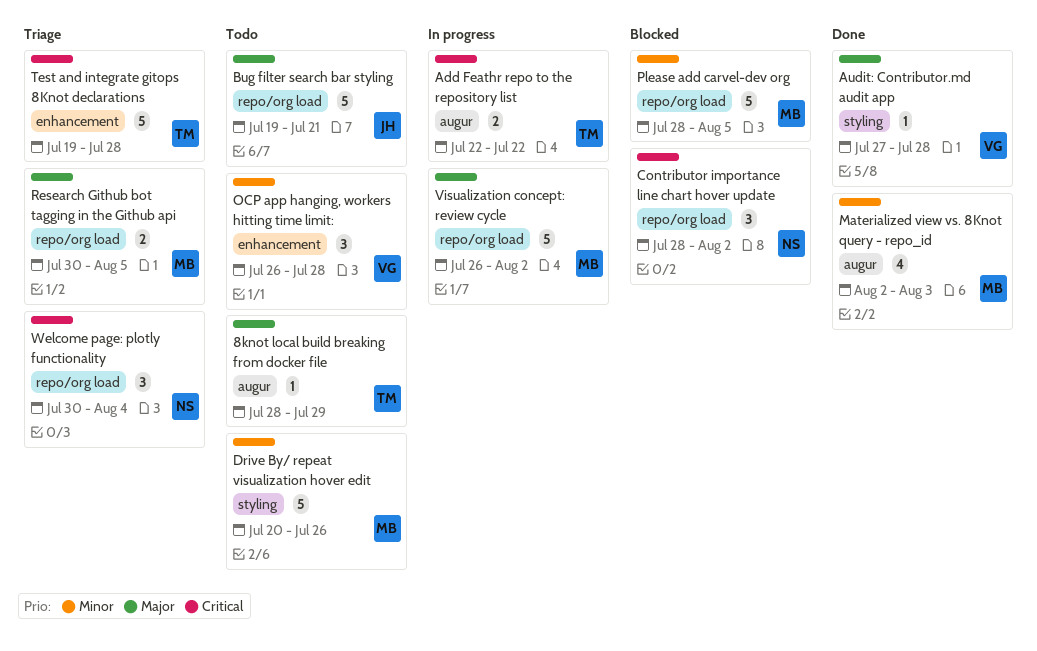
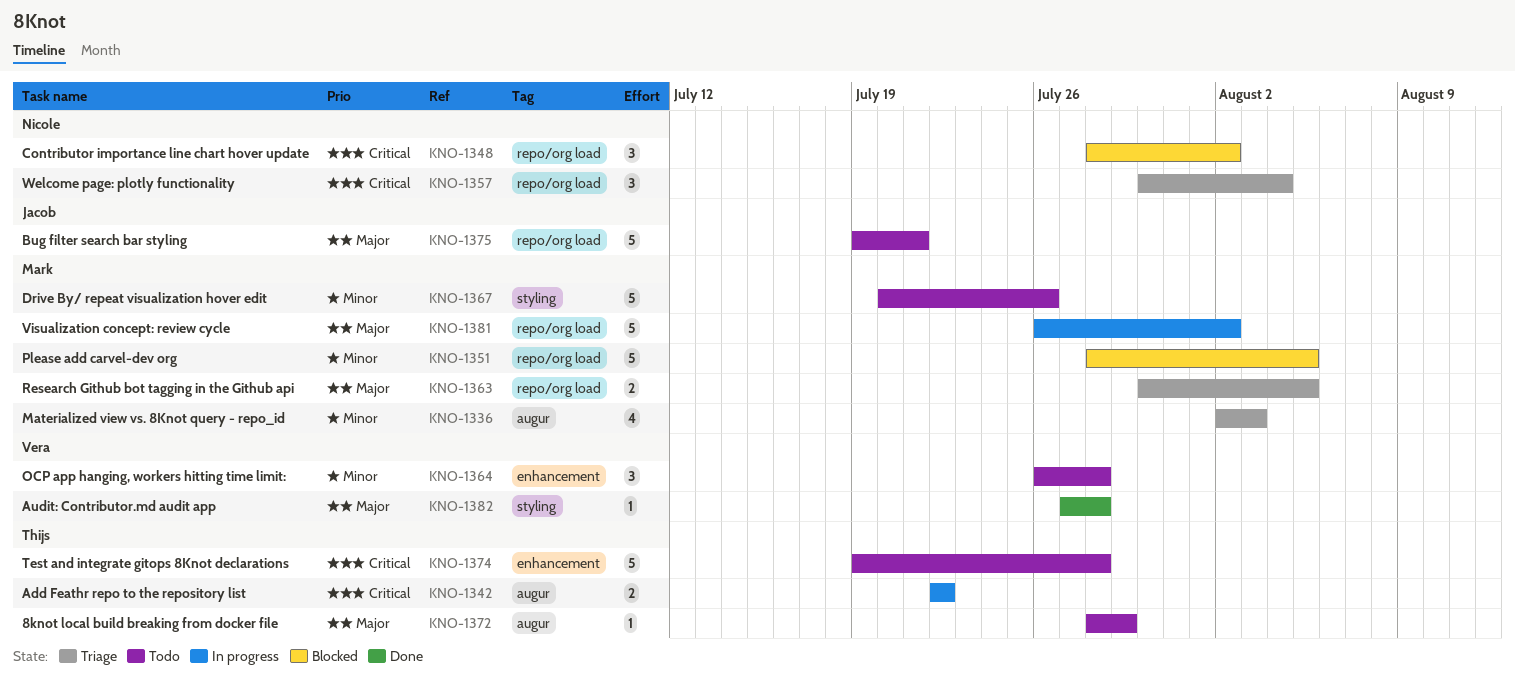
Materialized view vs. 8Knot query - repo_id, status: Done -> Triage
Test and integrate gitops 8Knot declarations, status: Triage -> Todo

